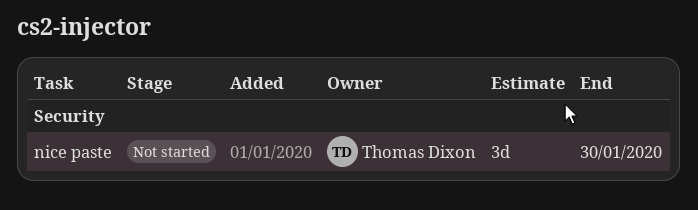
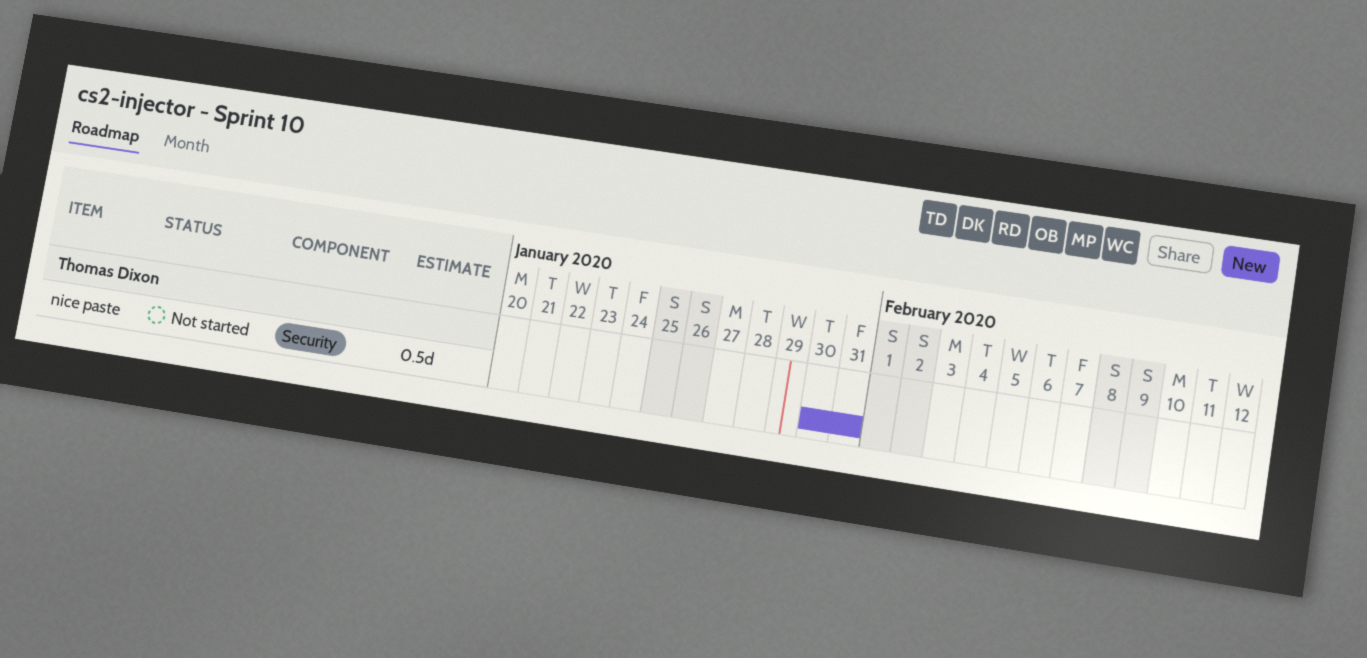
nice paste, estimate: 3d -> 0.5d
nice paste, due: Jan 30 -> Jan 31

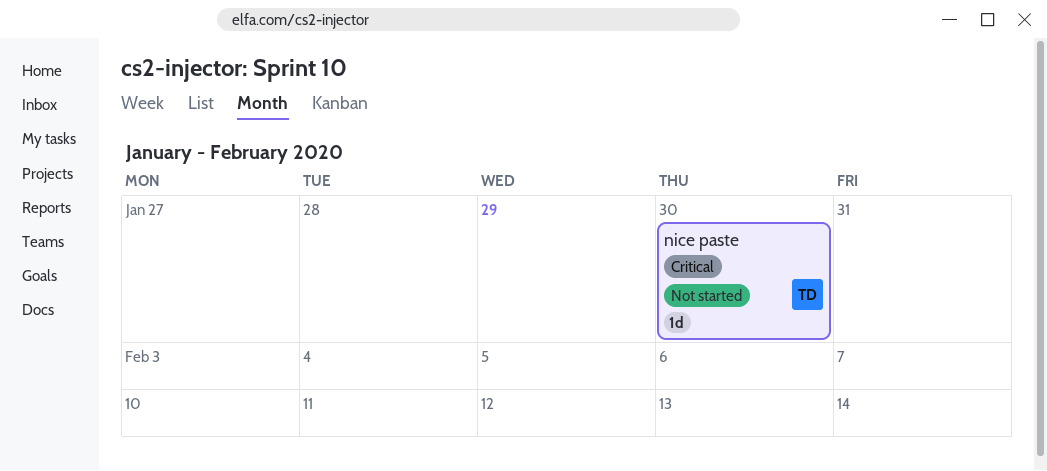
nice paste, estimate: 0.5d -> 1d
nice paste, due: Jan 31 -> Jan 30

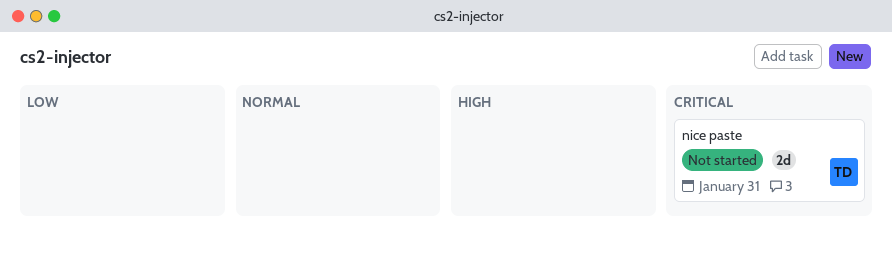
nice paste, estimate: 1d -> 2d
nice paste, due: Jan 30 -> Jan 31

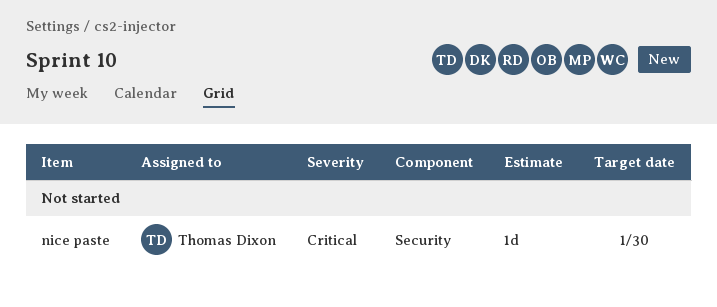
nice paste, estimate: 2d -> 1d
nice paste, due: Jan 31 -> Jan 30

